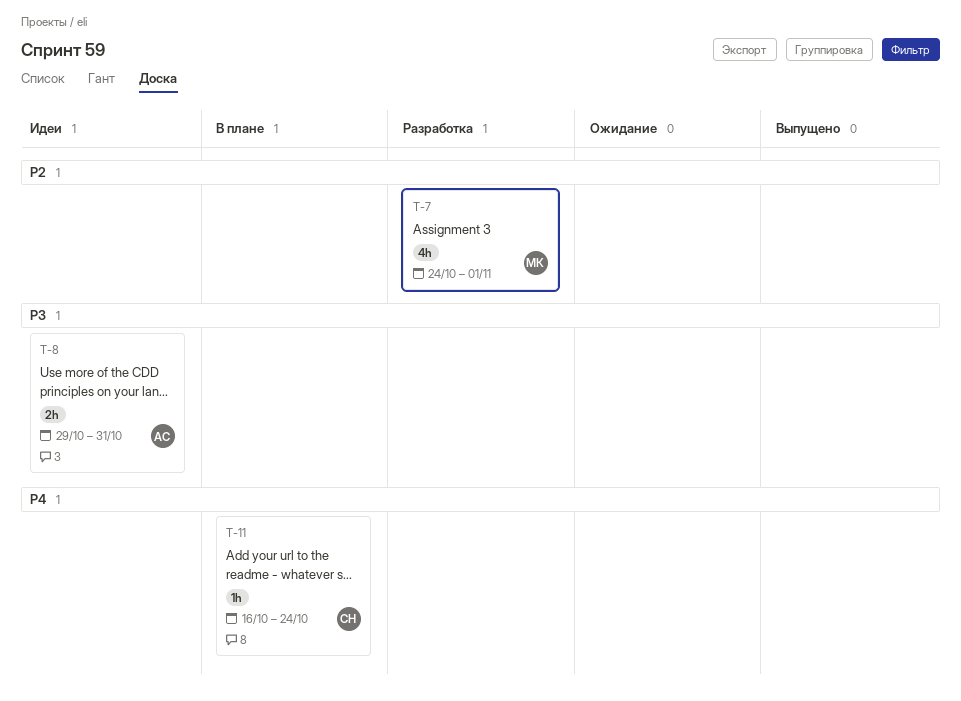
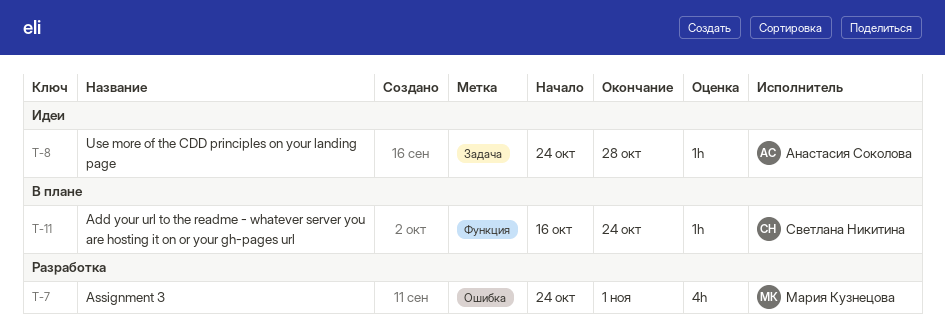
T-8, estimate: 2h -> 1h
T-8, start: Oct 29 -> Oct 24
T-8, due: Oct 31 -> Oct 28

